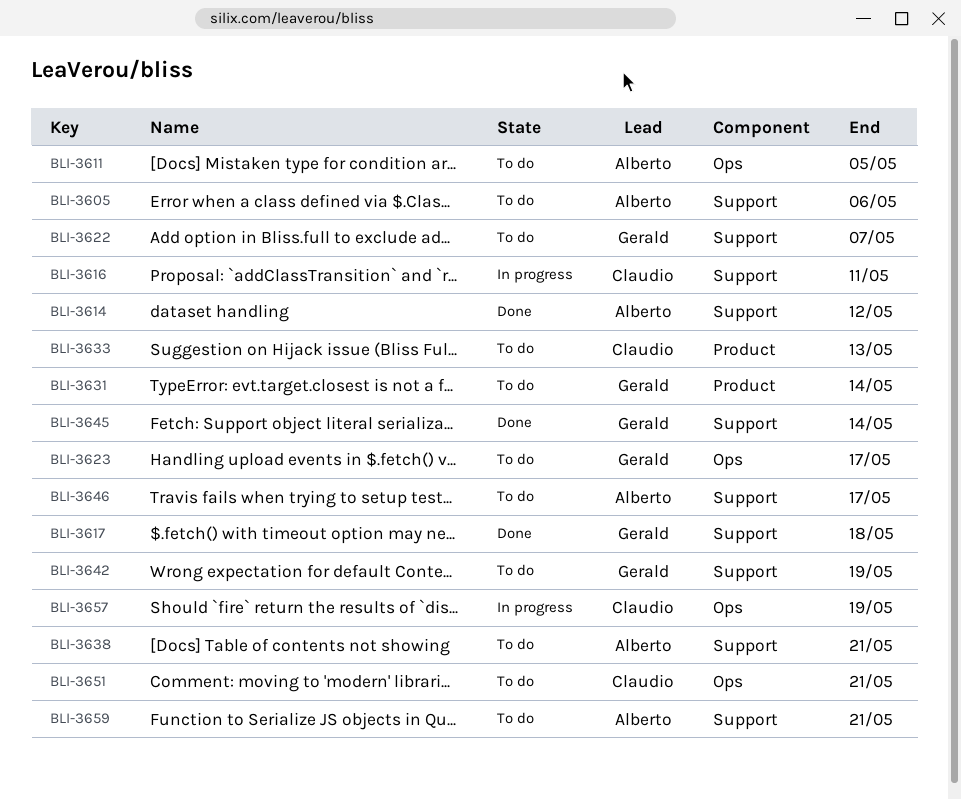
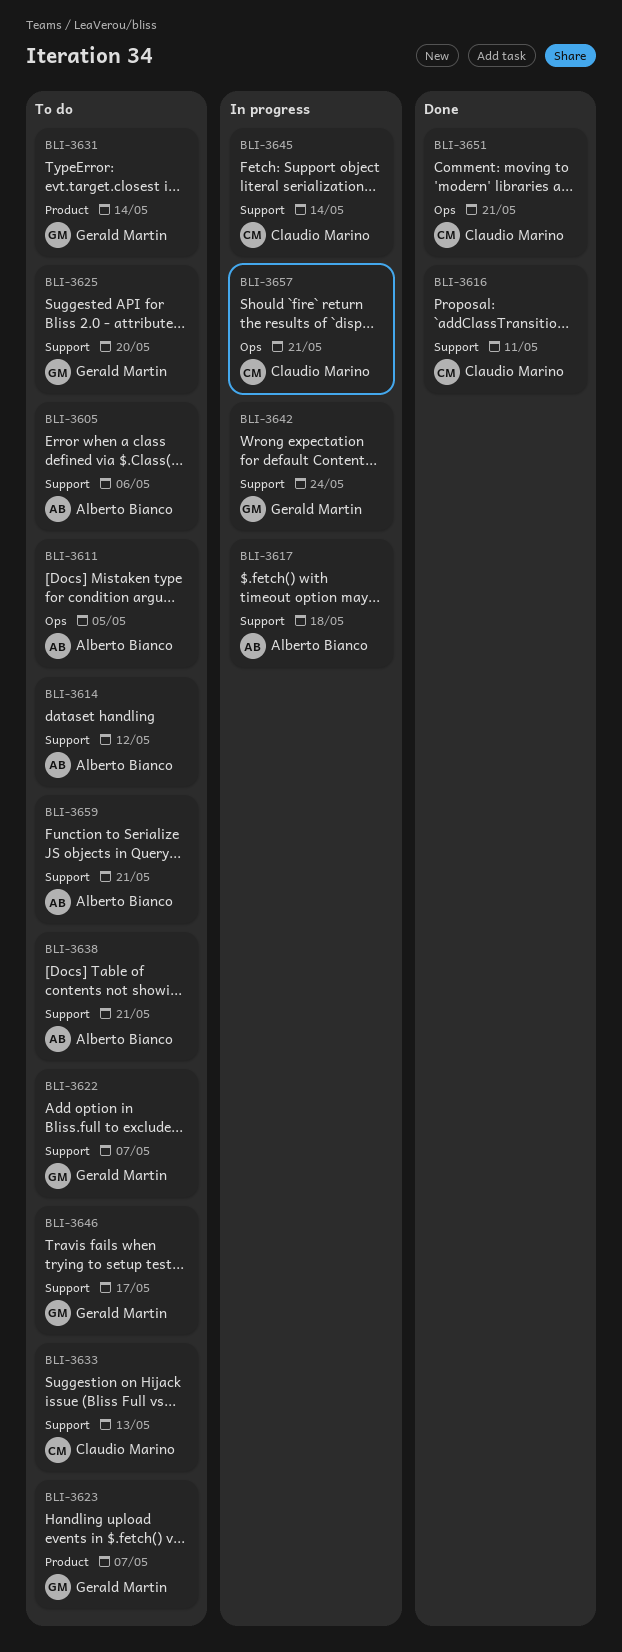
BLI-3614, status: Done -> To do
BLI-3616, status: In progress -> Done
BLI-3617, status: Done -> In progress
BLI-3617, owner: Gerald Martin -> Alberto Bianco
BLI-3623, label: Ops -> Product
BLI-3623, due: May 17 -> May 7
BLI-3625: none -> present
BLI-3633, label: Product -> Support
BLI-3642, status: To do -> In progress
BLI-3642, due: May 19 -> May 24
BLI-3645, status: Done -> In progress
BLI-3645, owner: Gerald Martin -> Claudio Marino
BLI-3646, owner: Alberto Bianco -> Gerald Martin
BLI-3651, status: To do -> Done
BLI-3657, due: May 19 -> May 21

